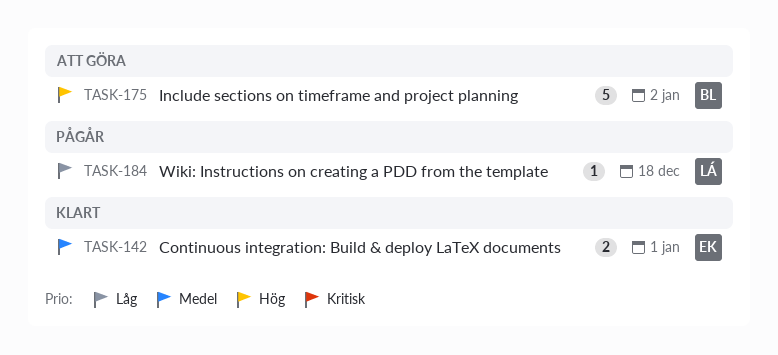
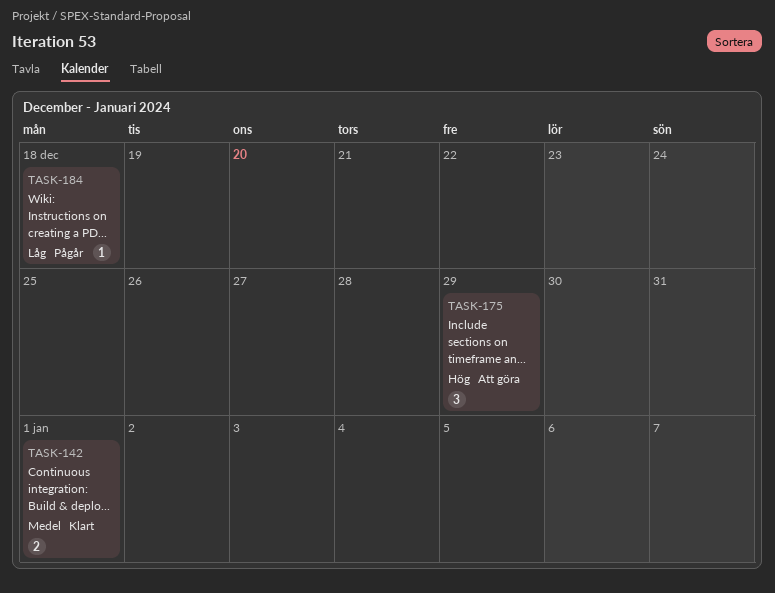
TASK-175, estimate: 5 -> 3
TASK-175, due: Jan 2 -> Dec 29

